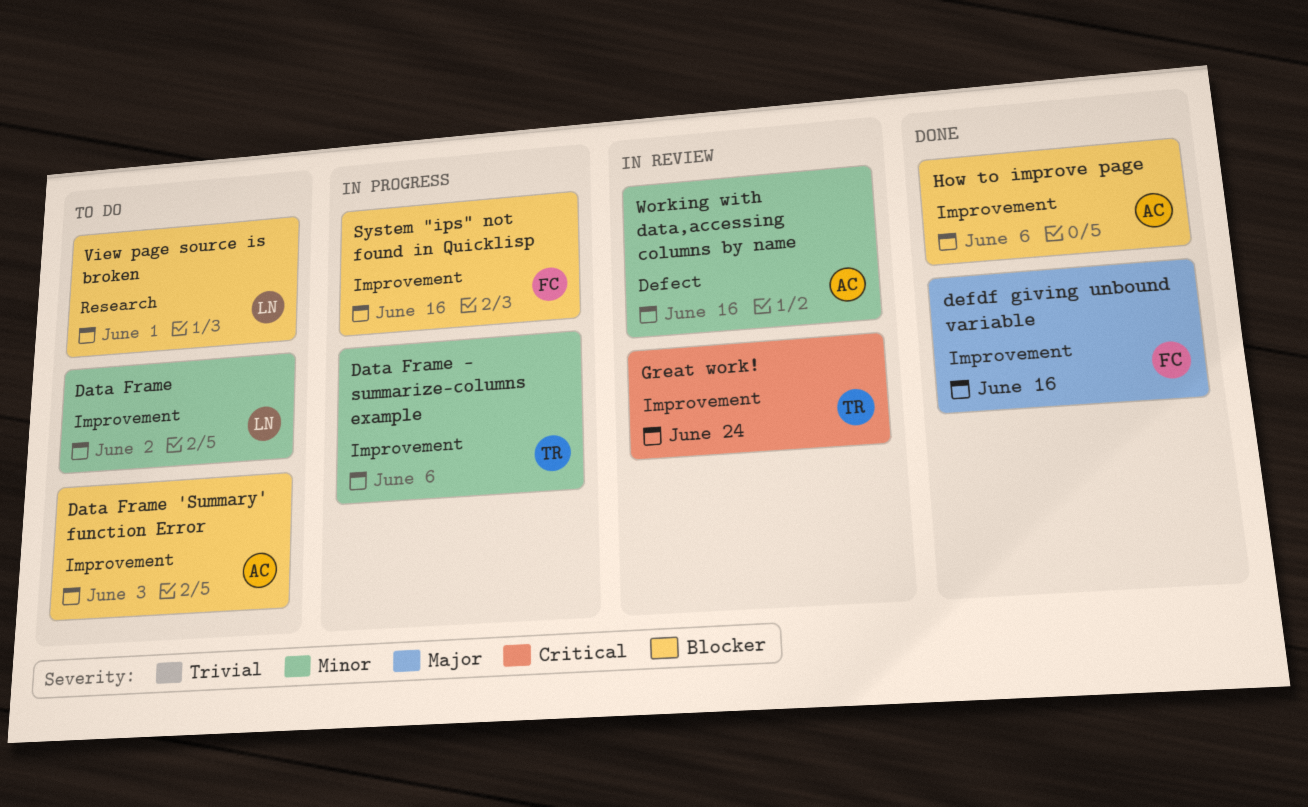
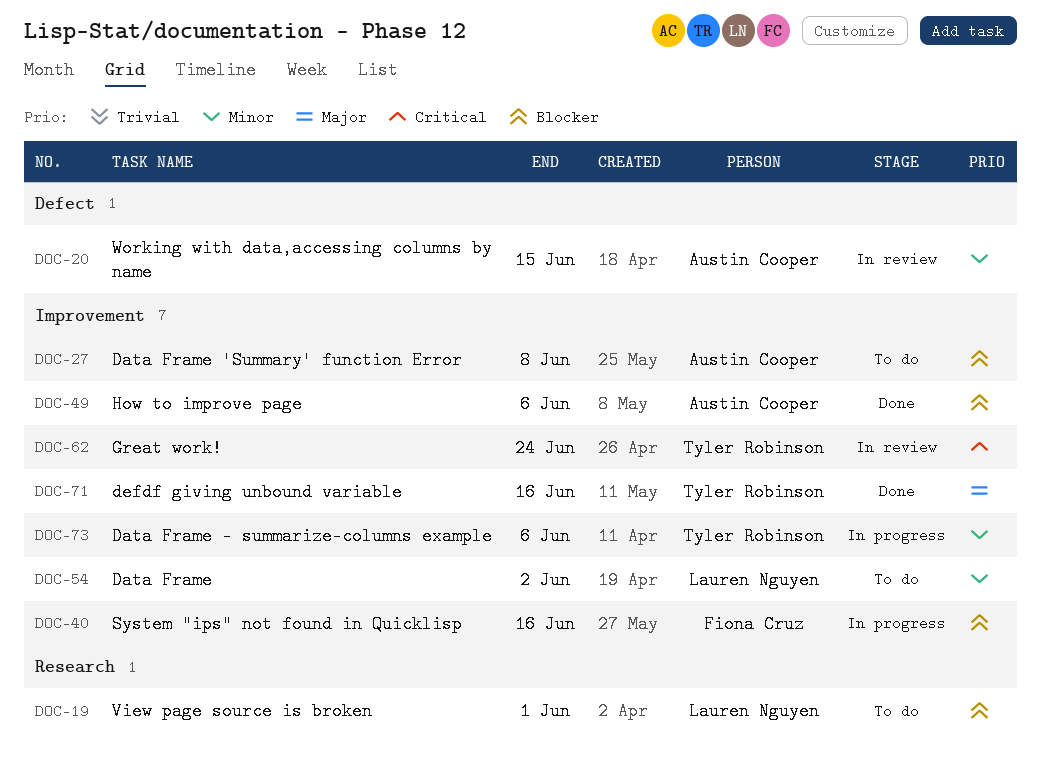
Data Frame 'Summary' function Error, due: Jun 3 -> Jun 8
defdf giving unbound variable, owner: Fiona Cruz -> Tyler Robinson
Working with data,accessing columns by name, due: Jun 16 -> Jun 15

